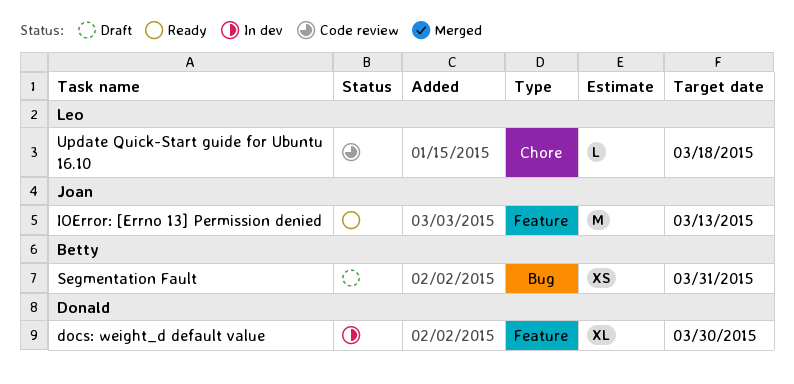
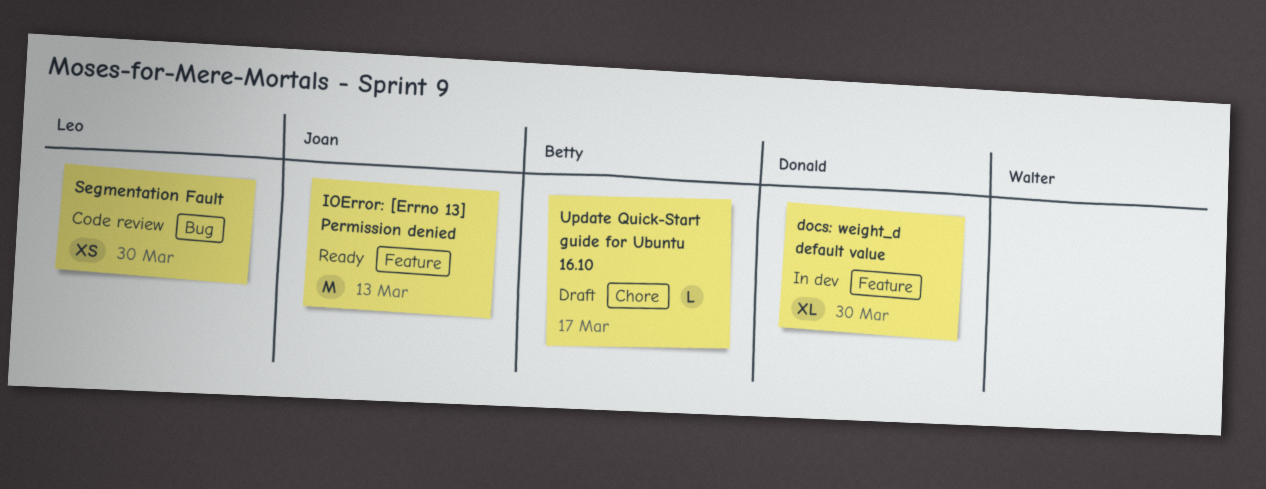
Segmentation Fault, status: Draft -> Code review
Segmentation Fault, owner: Betty -> Leo
Segmentation Fault, due: Mar 31 -> Mar 30
Update Quick-Start guide for Ubuntu 16.10, status: Code review -> Draft
Update Quick-Start guide for Ubuntu 16.10, owner: Leo -> Betty
Update Quick-Start guide for Ubuntu 16.10, due: Mar 18 -> Mar 17

